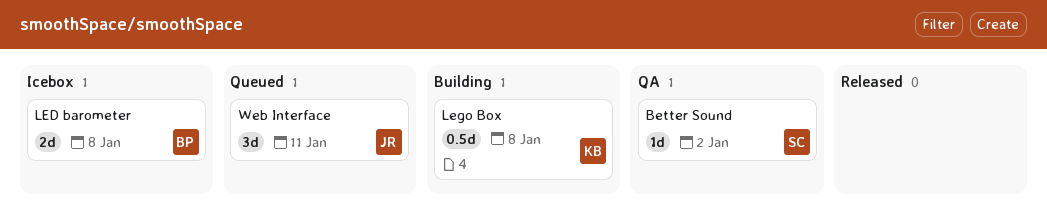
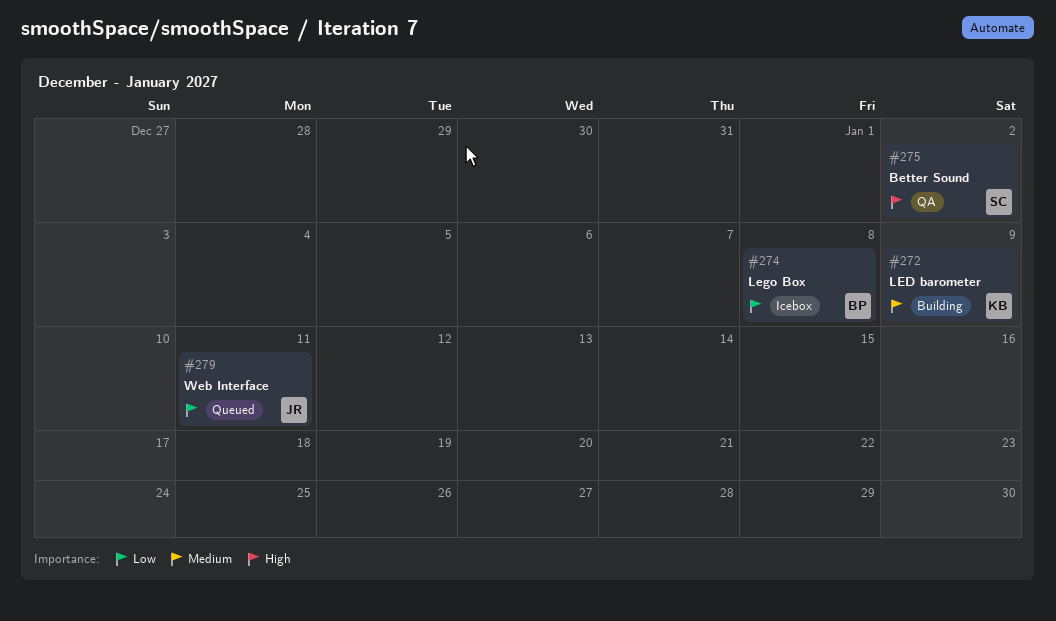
LED barometer, status: Icebox -> Building
LED barometer, owner: BP -> KB
LED barometer, due: Jan 8 -> Jan 9
Lego Box, status: Building -> Icebox
Lego Box, owner: KB -> BP

